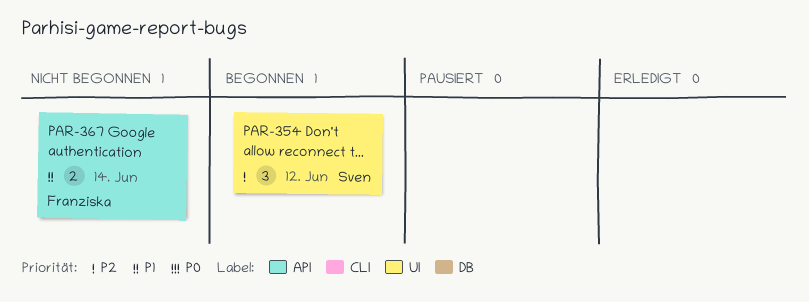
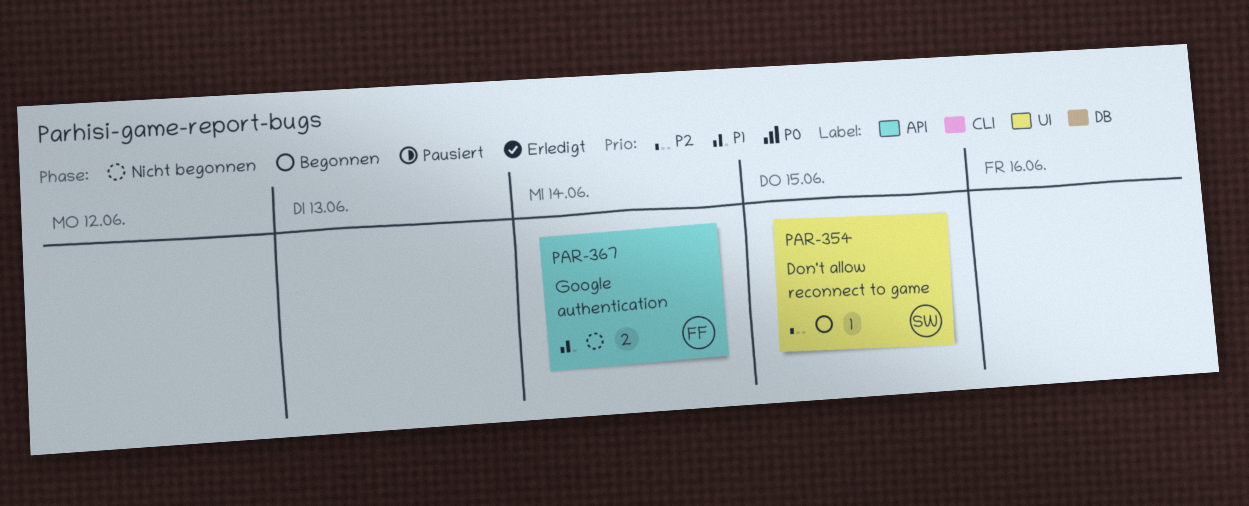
PAR-354, estimate: 3 -> 1
PAR-354, due: Jun 12 -> Jun 15

